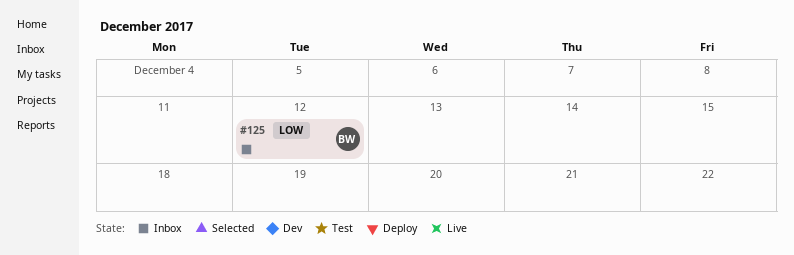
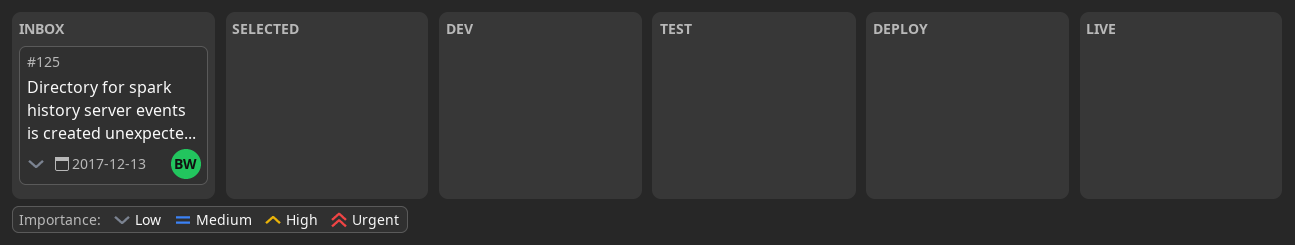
#125, due: Dec 12 -> Dec 13

